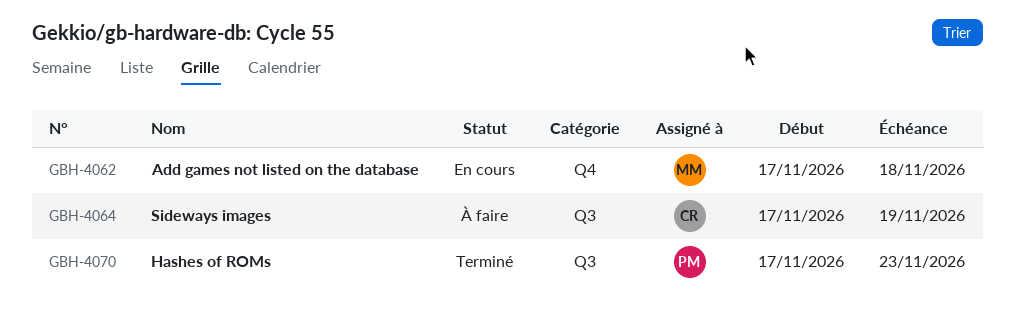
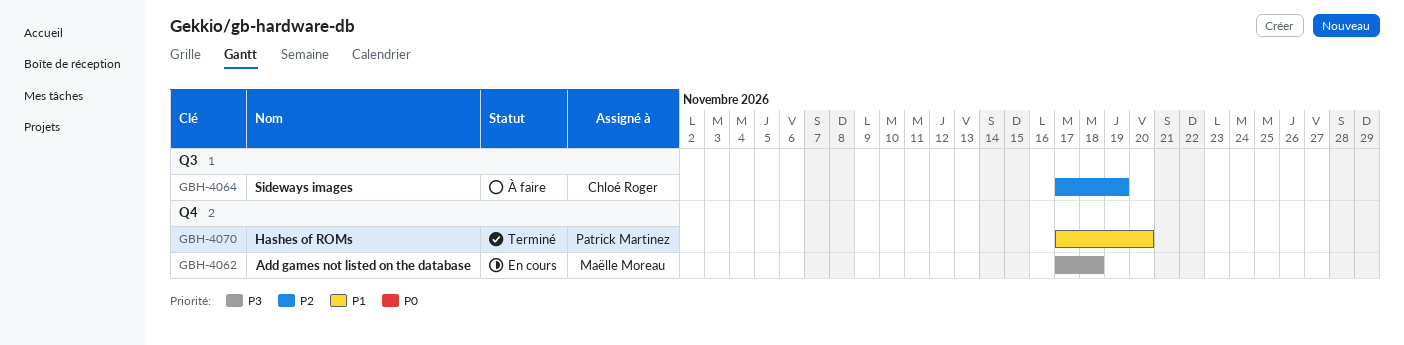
GBH-4070, label: Q3 -> Q4
GBH-4070, due: Nov 23 -> Nov 20

